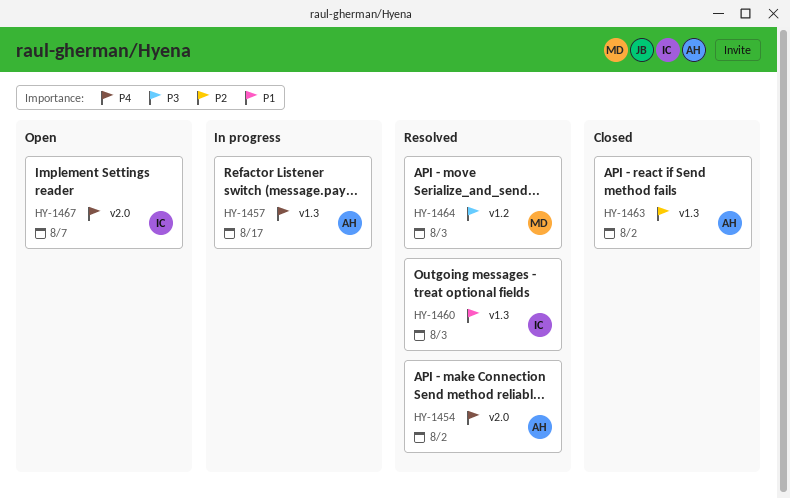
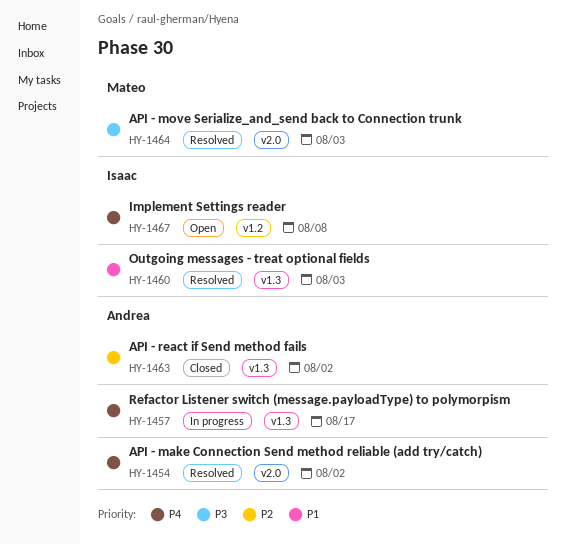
HY-1464, label: v1.2 -> v2.0
HY-1467, label: v2.0 -> v1.2
HY-1467, due: Aug 7 -> Aug 8

